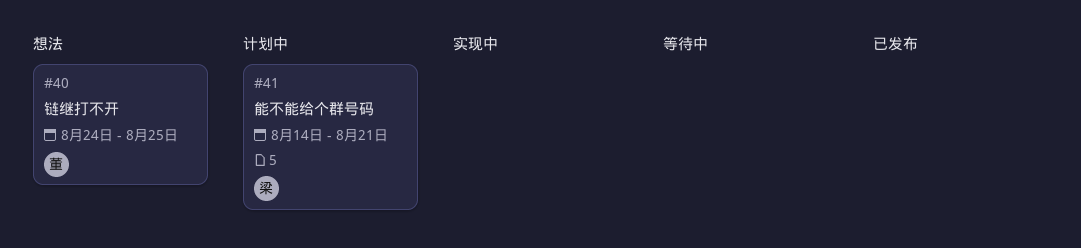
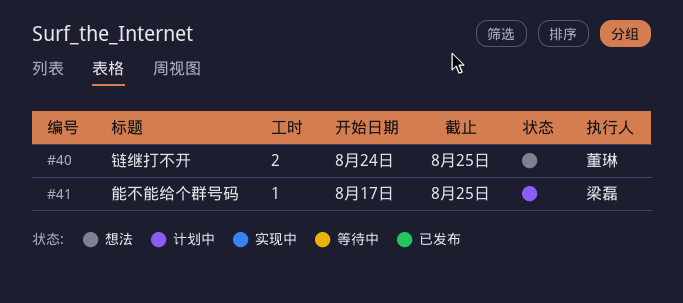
#41, start: Aug 14 -> Aug 17
#41, due: Aug 21 -> Aug 25

